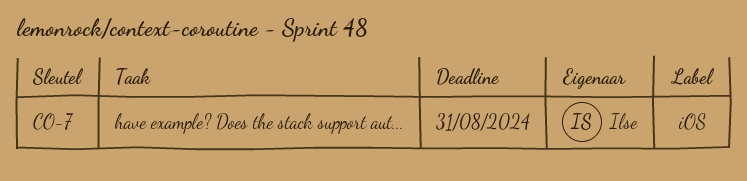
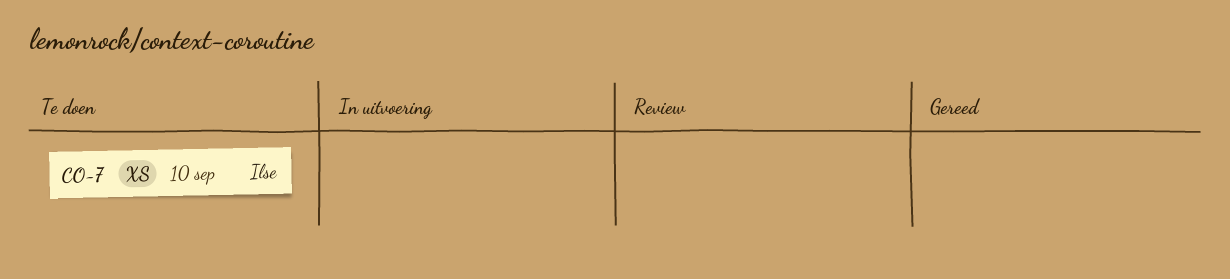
CO-7, due: Aug 31 -> Sep 10

